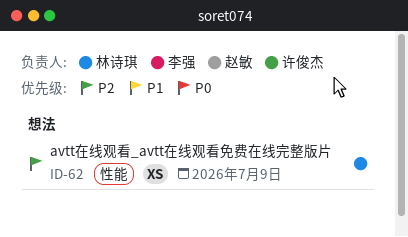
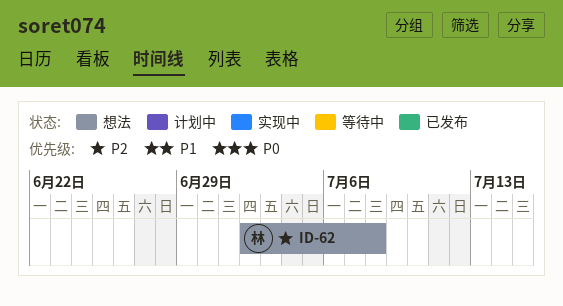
ID-62, due: Jul 9 -> Jul 8

